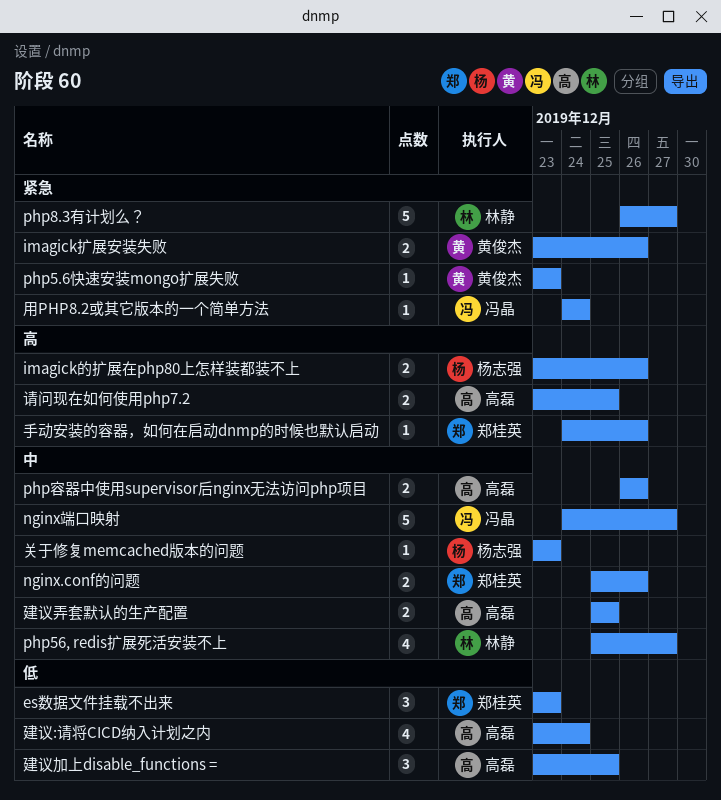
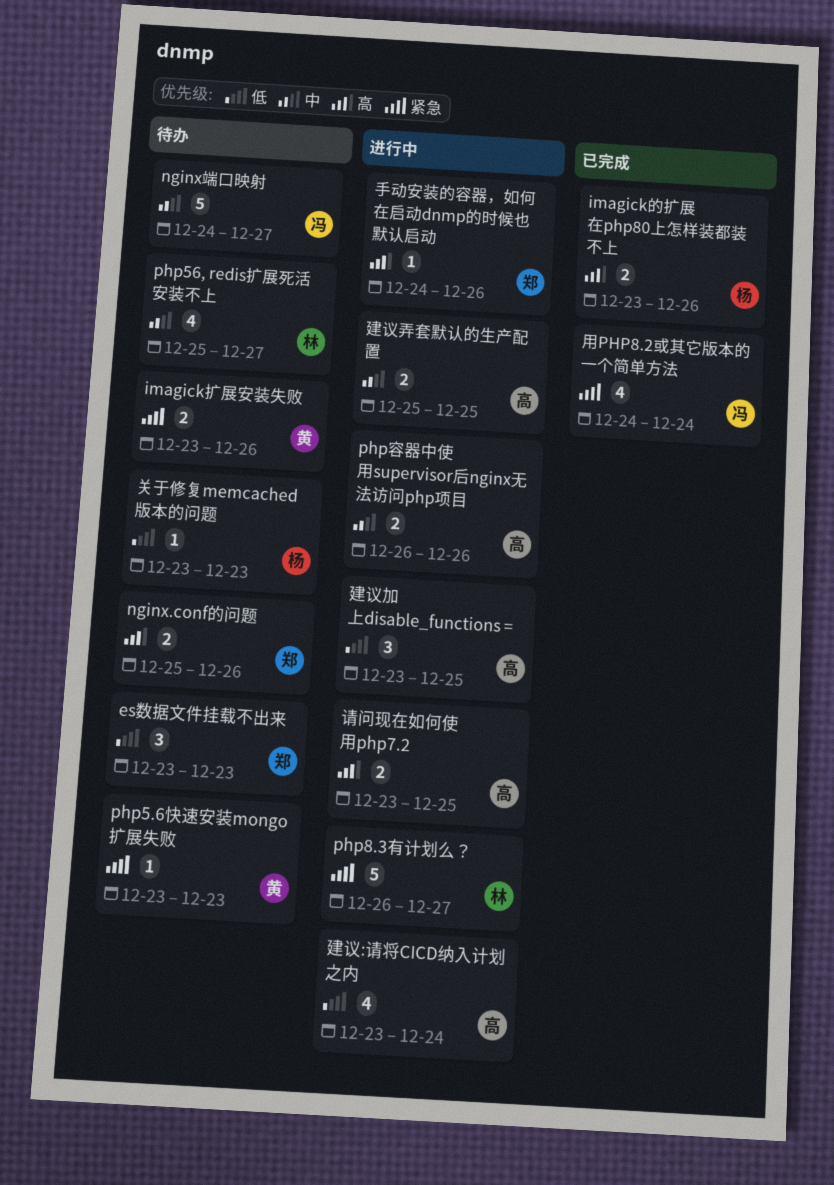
nginx.conf的问题, priority: 中 -> 高
关于修复memcached版本的问题, priority: 中 -> 低
用PHP8.2或其它版本的一个简单方法, estimate: 1 -> 4

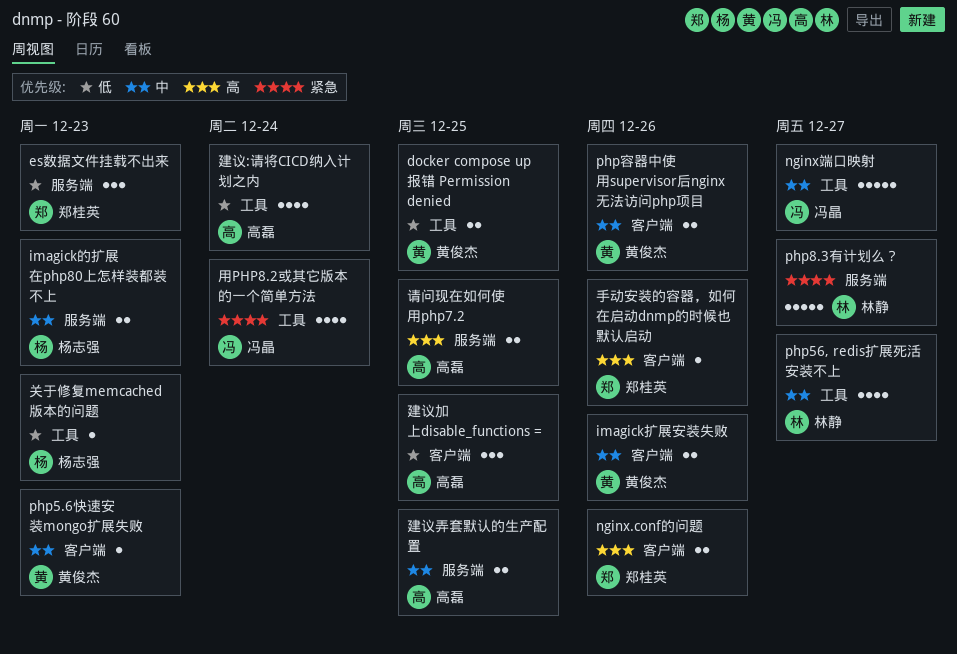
docker compose up 报错 Permission denied: none -> present
imagick扩展安装失败, priority: 紧急 -> 中
imagick的扩展在php80上怎样装都装不上, priority: 高 -> 中
imagick的扩展在php80上怎样装都装不上, due: Dec 26 -> Dec 23
php5.6快速安装mongo扩展失败, priority: 紧急 -> 中
php容器中使用supervisor后nginx无法访问php项目, owner: 高磊 -> 黄俊杰

